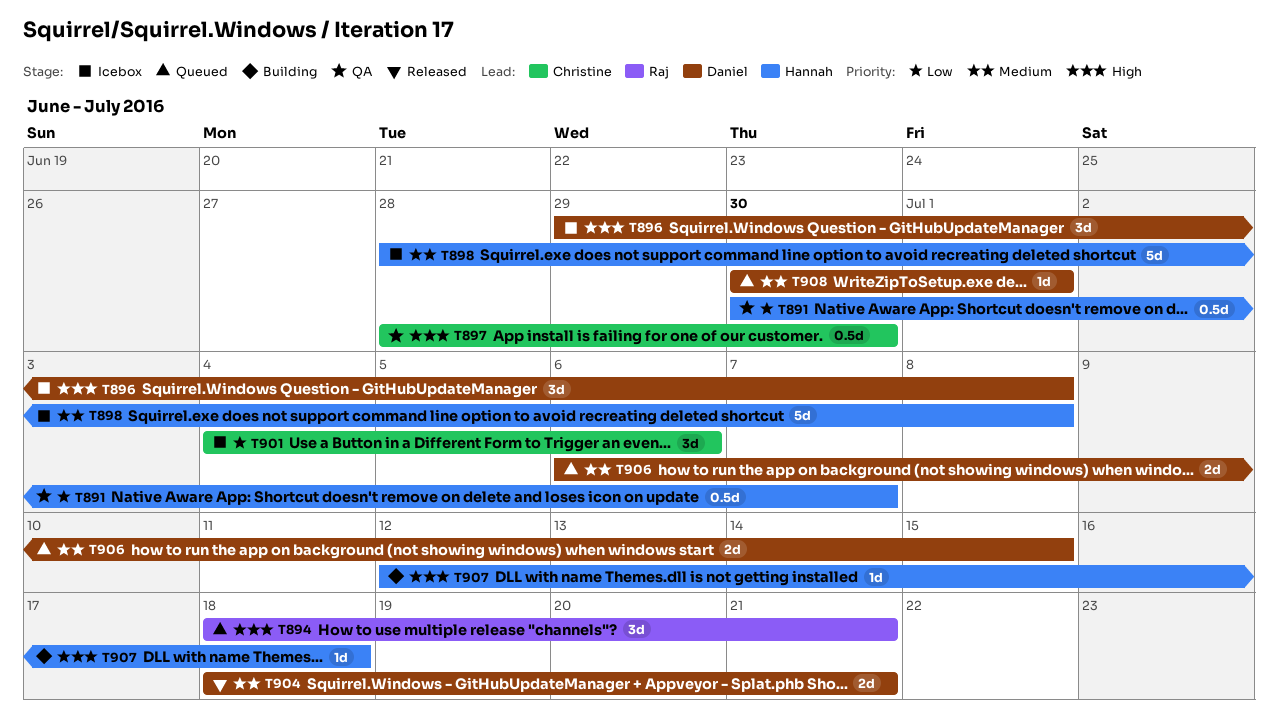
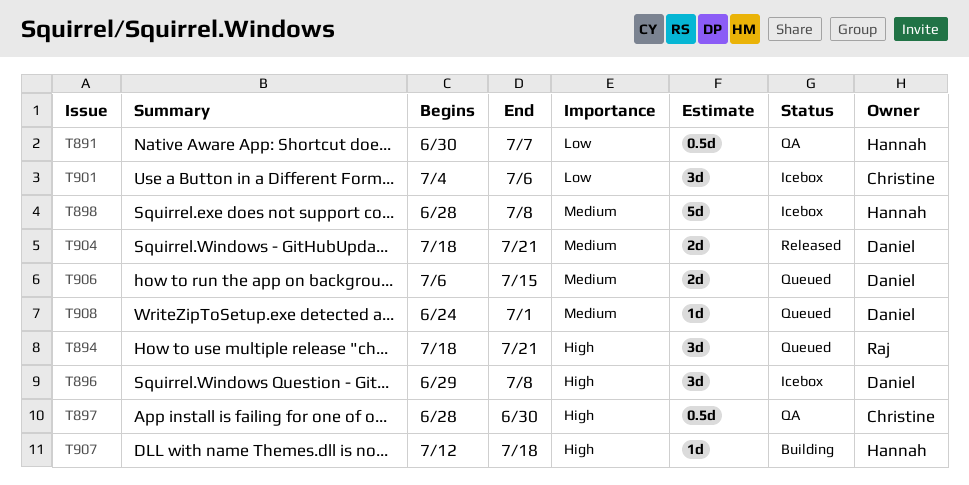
T908, start: Jun 30 -> Jun 24

